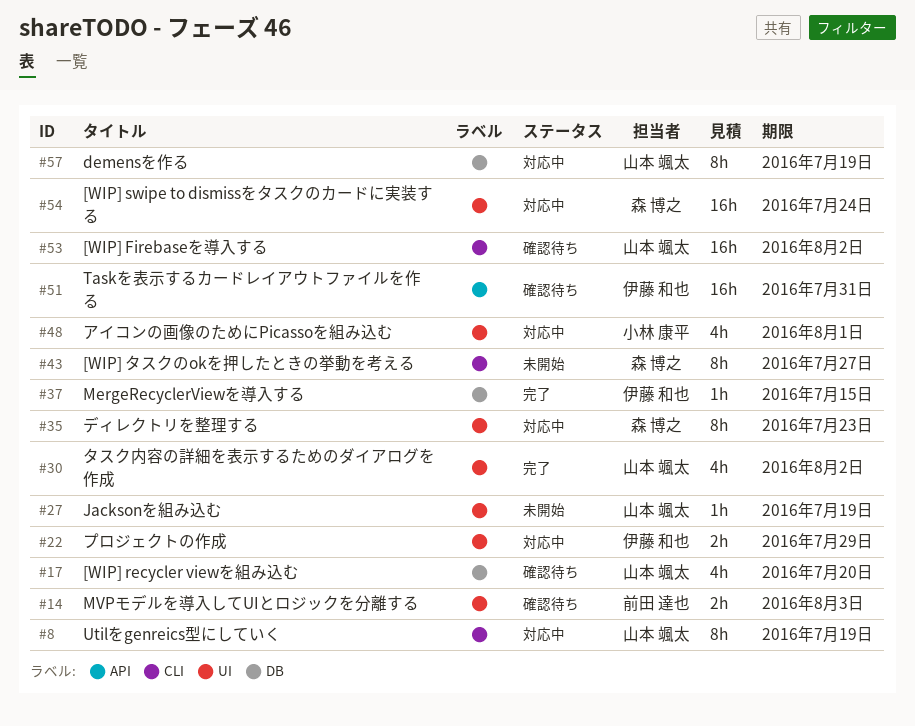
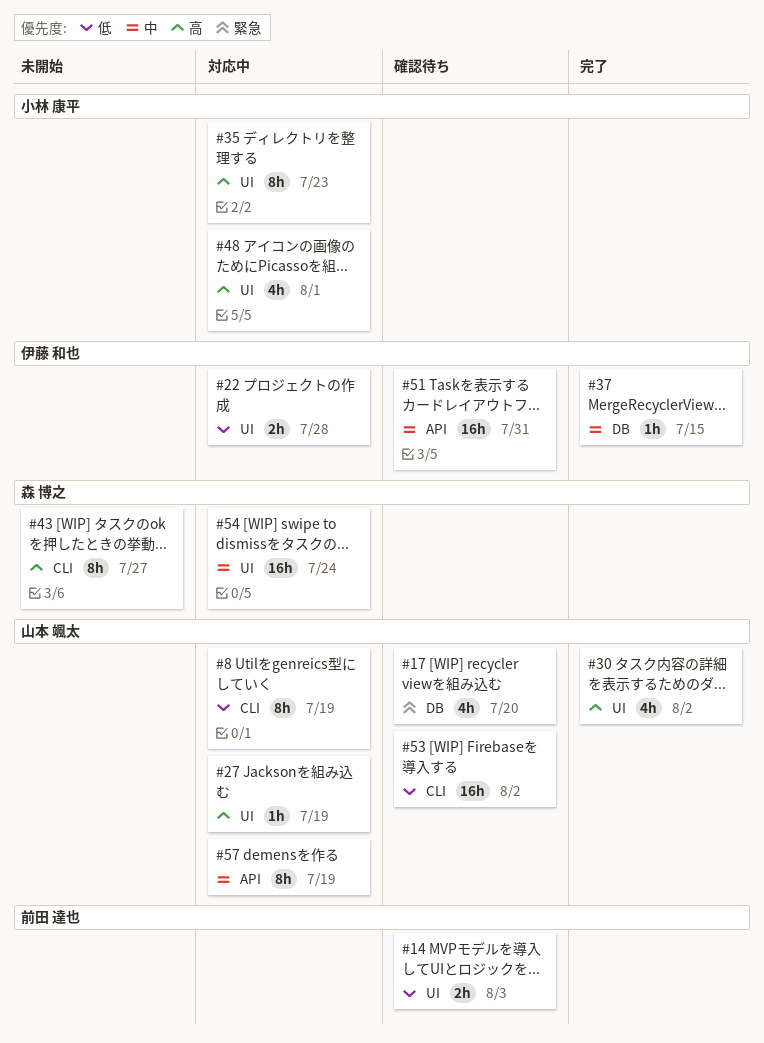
#22, due: Jul 29 -> Jul 28
#27, status: 未開始 -> 対応中
#35, owner: 森 博之 -> 小林 康平
#57, label: DB -> API

